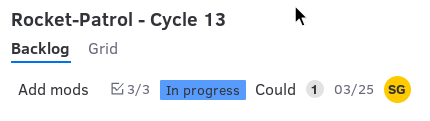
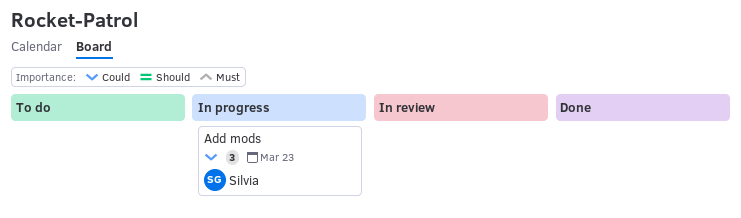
Add mods, estimate: 1 -> 3
Add mods, due: Mar 25 -> Mar 23

